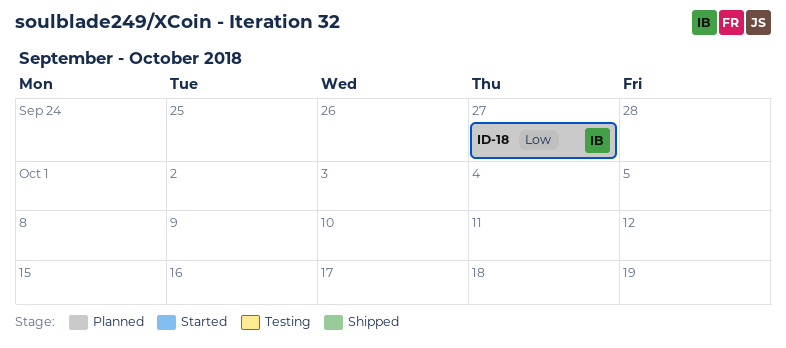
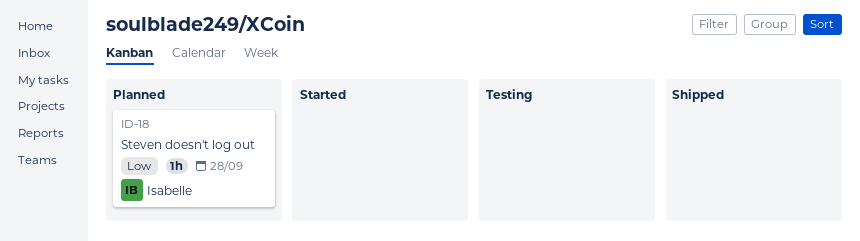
ID-18, due: Sep 27 -> Sep 28

